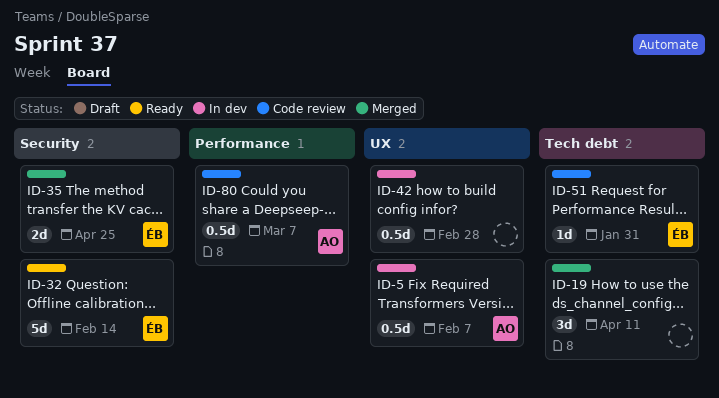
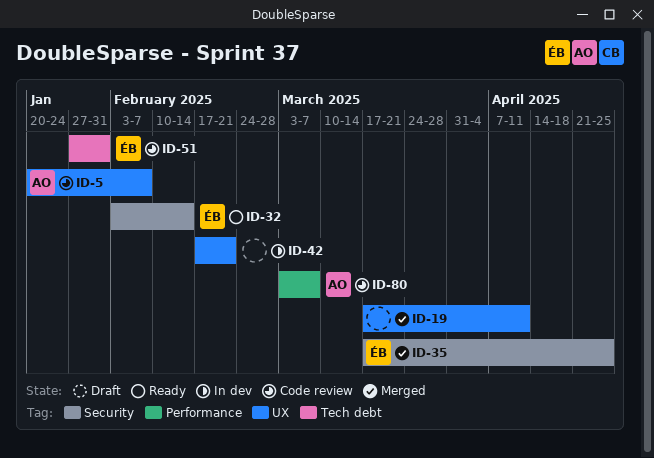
ID-5, status: In dev -> Code review
ID-19, label: Tech debt -> UX
ID-42, due: Feb 28 -> Feb 21

